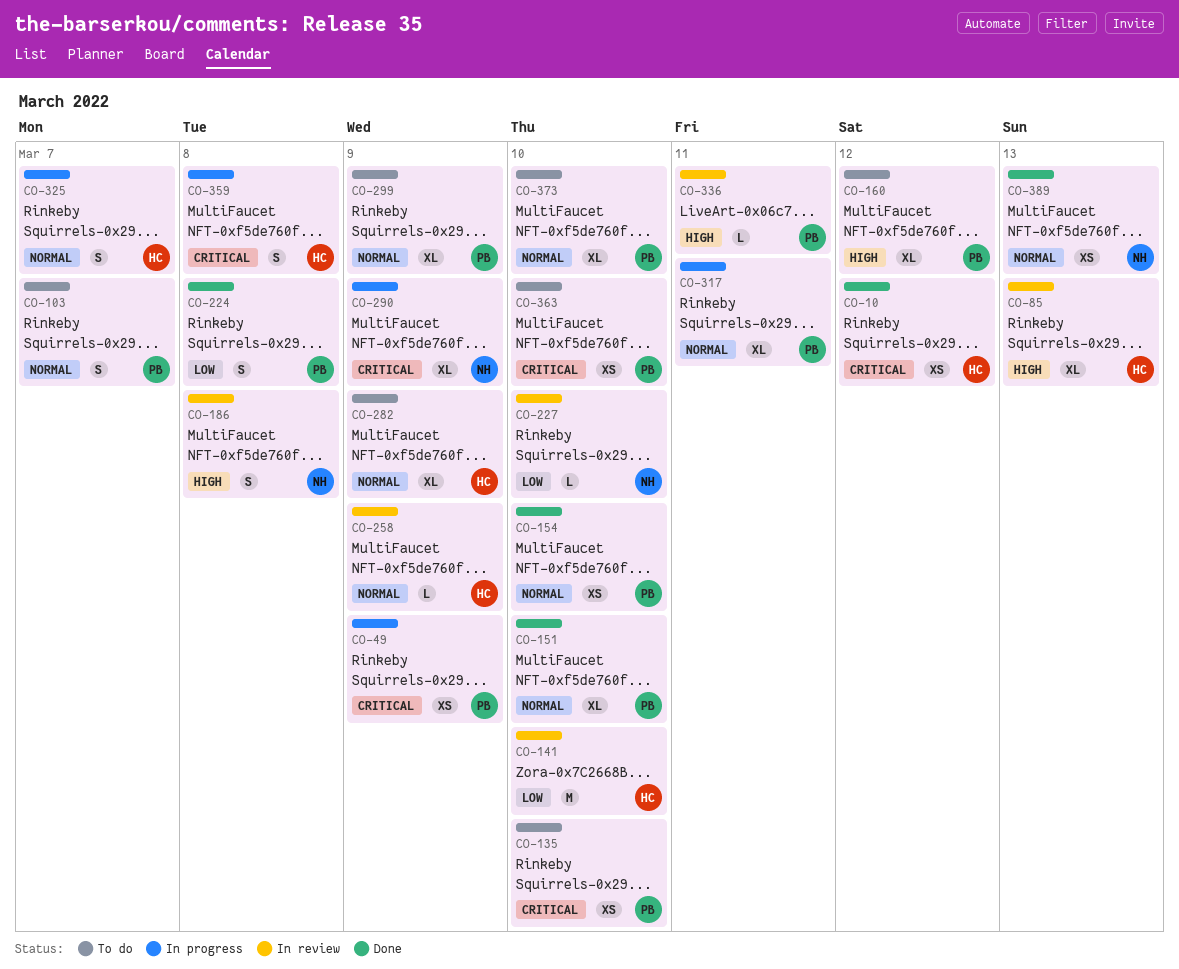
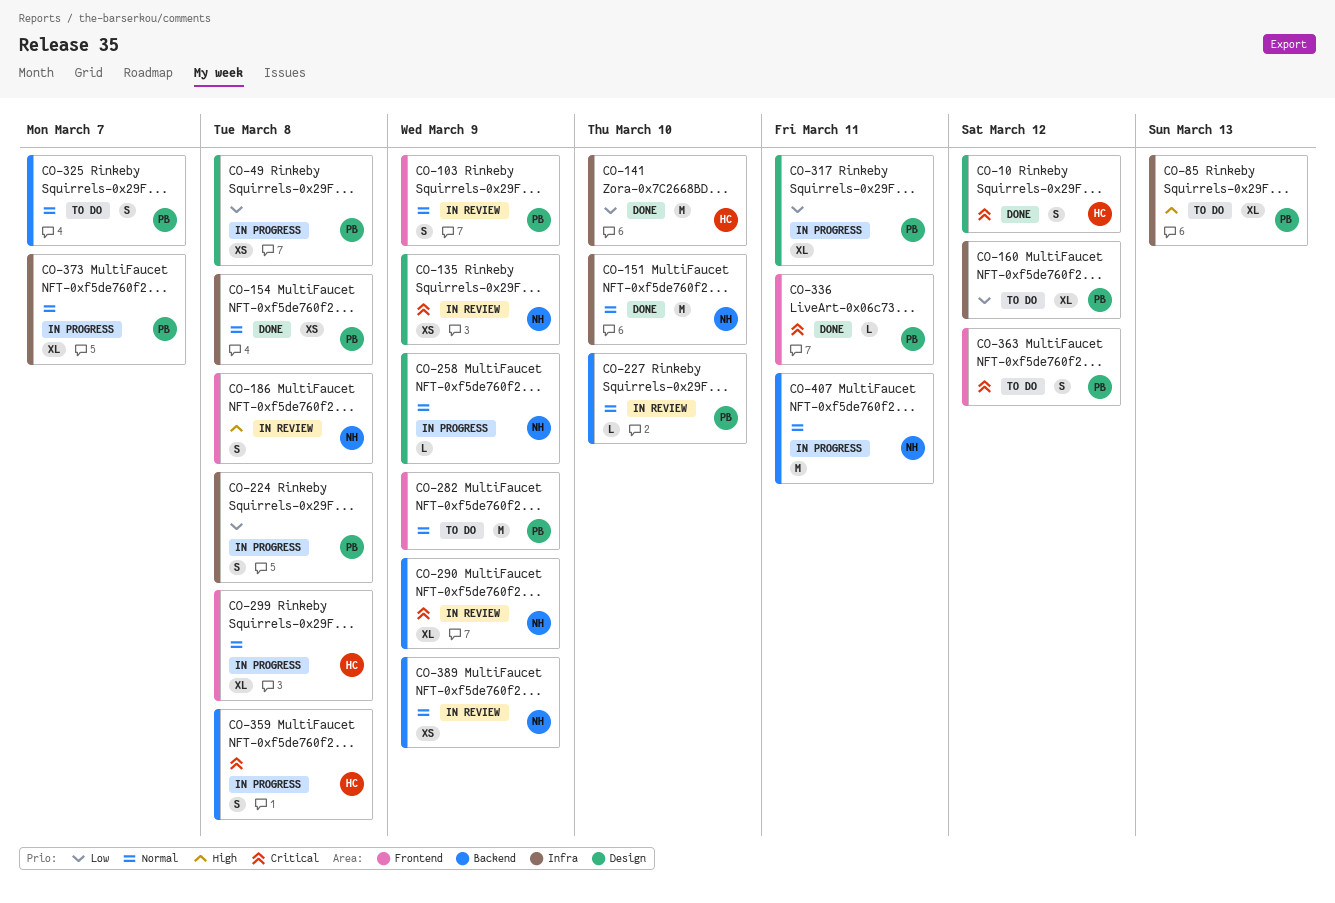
CO-10, estimate: XS -> S
CO-49, priority: Critical -> Low
CO-49, due: Mar 9 -> Mar 8
CO-85, status: In review -> To do
CO-85, owner: HC -> PB
CO-103, status: To do -> In review
CO-103, due: Mar 7 -> Mar 9
CO-135, status: To do -> In review
CO-135, owner: PB -> NH
CO-135, due: Mar 10 -> Mar 9
CO-141, status: In review -> Done
CO-151, owner: PB -> NH
CO-151, estimate: XL -> M
CO-154, due: Mar 10 -> Mar 8
CO-160, priority: High -> Low
CO-224, status: Done -> In progress
CO-227, owner: NH -> PB
CO-227, priority: Low -> Normal
CO-258, status: In review -> In progress
CO-258, owner: HC -> NH
CO-282, owner: HC -> PB
CO-282, estimate: XL -> M
CO-290, status: In progress -> In review
CO-299, status: To do -> In progress
CO-299, owner: PB -> HC
CO-299, due: Mar 9 -> Mar 8
CO-317, priority: Normal -> Low
CO-325, status: In progress -> To do
CO-325, owner: HC -> PB
CO-336, status: In review -> Done
CO-336, priority: High -> Critical
CO-363, estimate: XS -> S
CO-363, due: Mar 10 -> Mar 12
CO-373, status: To do -> In progress
CO-373, due: Mar 10 -> Mar 7
CO-389, status: Done -> In review
CO-389, due: Mar 13 -> Mar 9
CO-407: none -> present

